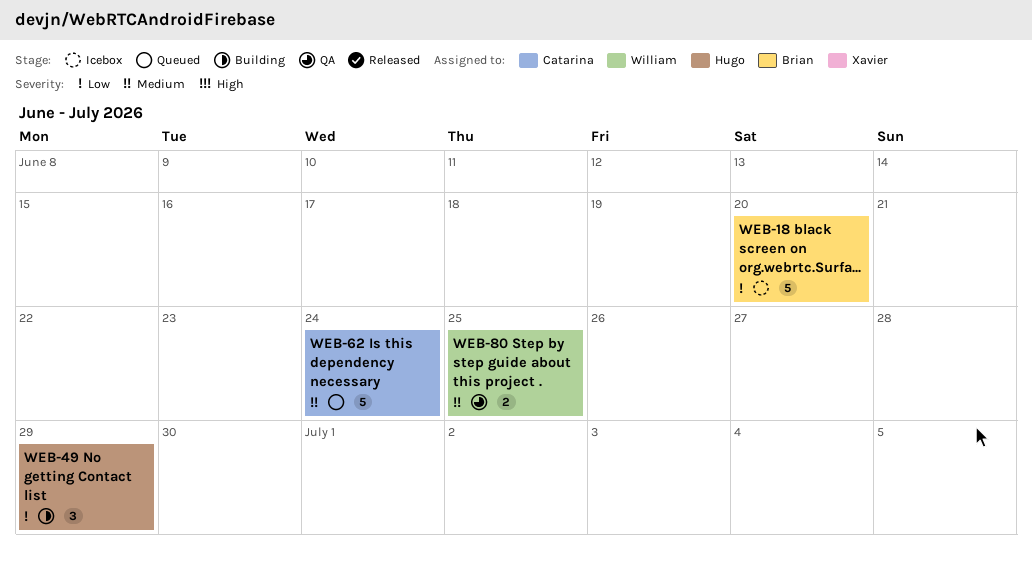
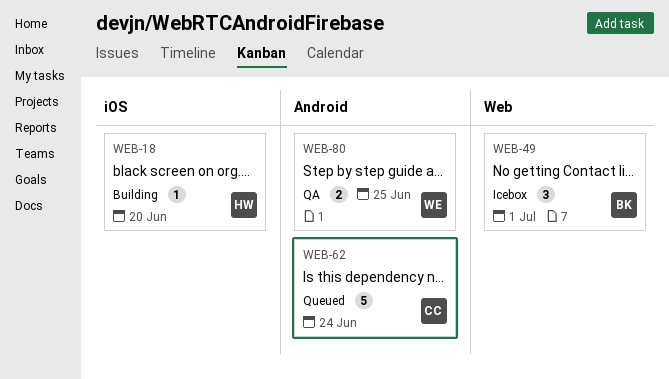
WEB-18, status: Icebox -> Building
WEB-18, owner: Brian -> Hugo
WEB-18, estimate: 5 -> 1
WEB-49, status: Building -> Icebox
WEB-49, owner: Hugo -> Brian
WEB-49, due: Jun 29 -> Jul 1

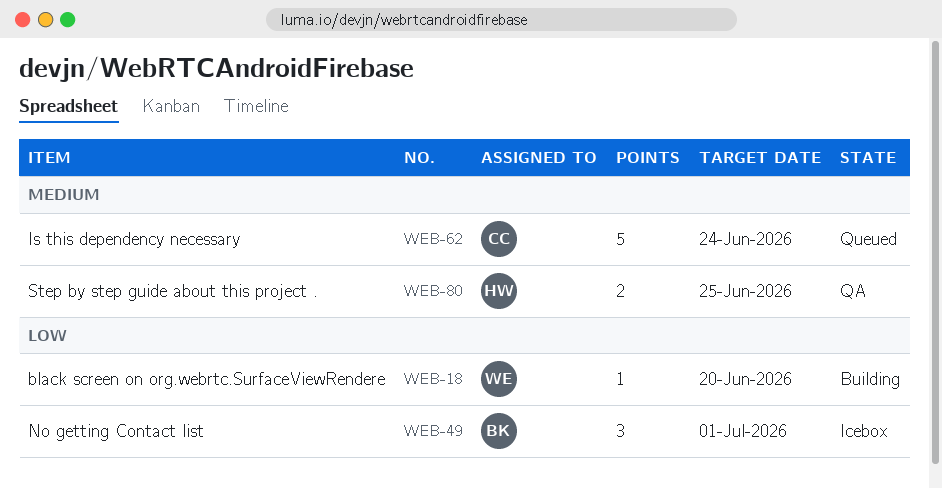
WEB-18, owner: HW -> WE
WEB-80, owner: WE -> HW

